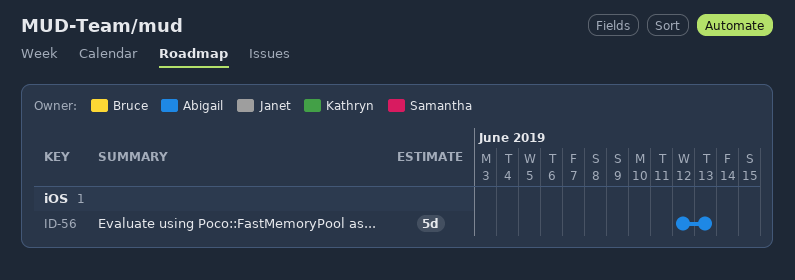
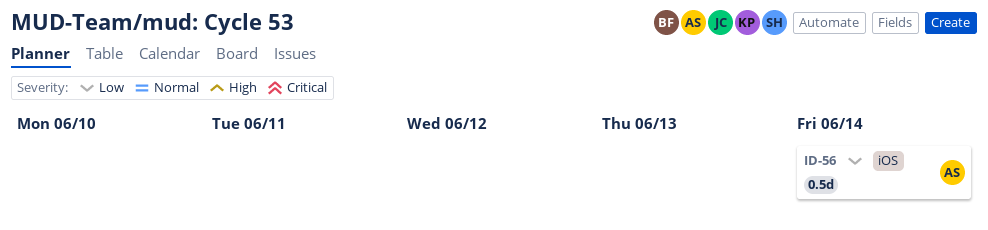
ID-56, estimate: 5d -> 0.5d
ID-56, due: Jun 13 -> Jun 14

